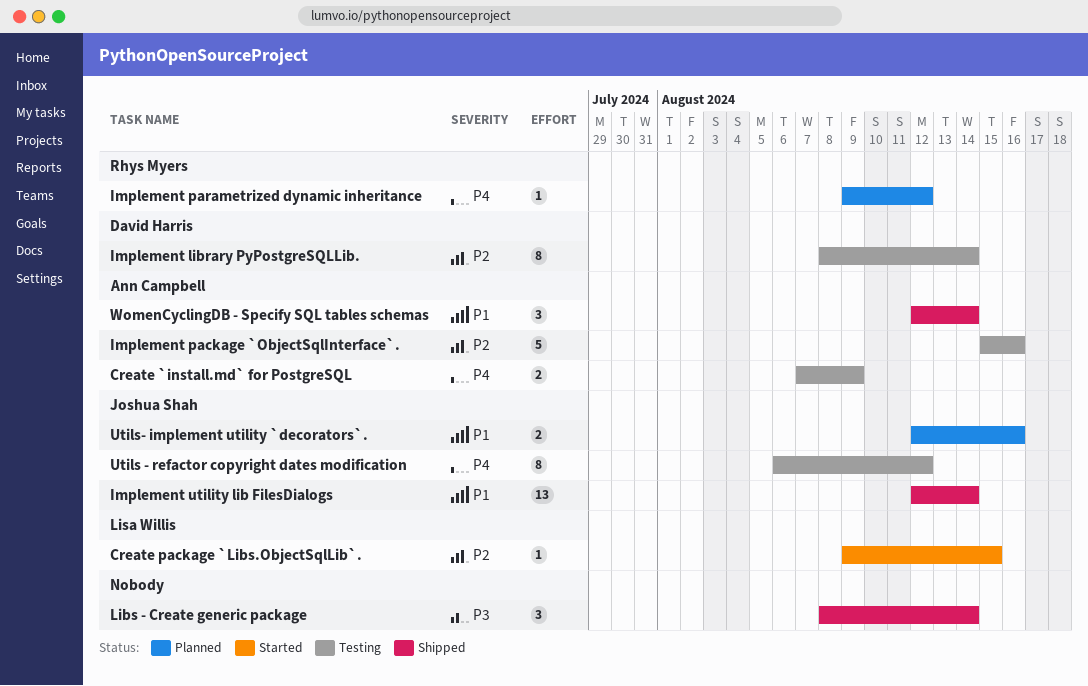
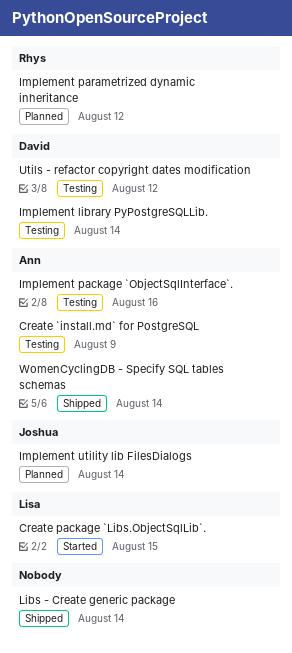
Implement utility lib FilesDialogs, status: Shipped -> Planned
Utils - refactor copyright dates modification, owner: Joshua Shah -> David Harris
Utils- implement utility `decorators`.: present -> none

